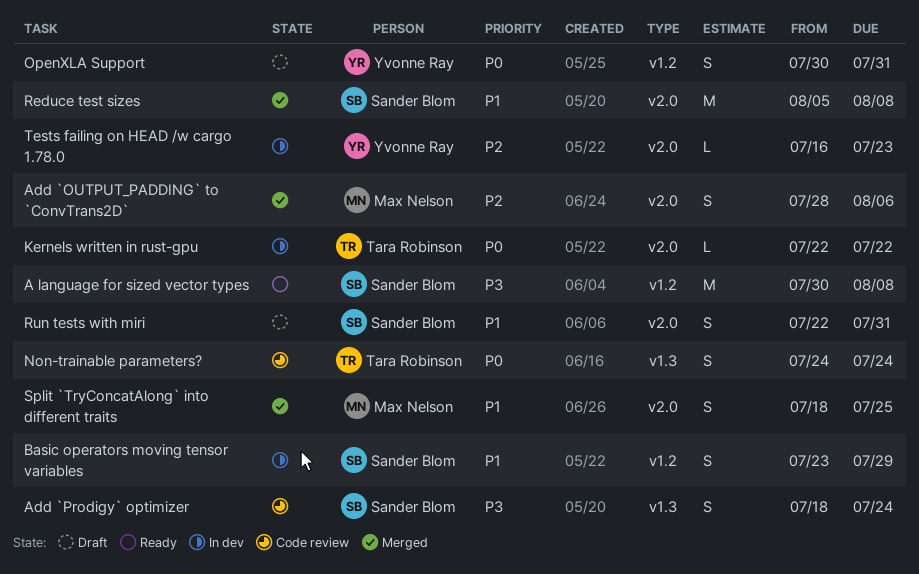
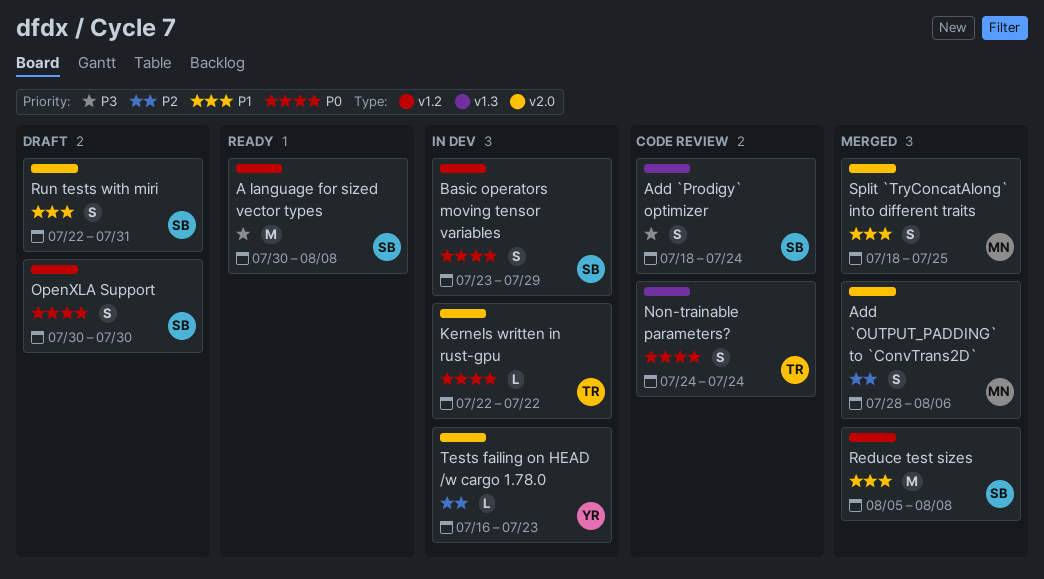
Basic operators moving tensor variables, priority: P1 -> P0
OpenXLA Support, owner: Yvonne Ray -> Sander Blom
OpenXLA Support, due: Jul 31 -> Jul 30
Reduce test sizes, label: v2.0 -> v1.2

